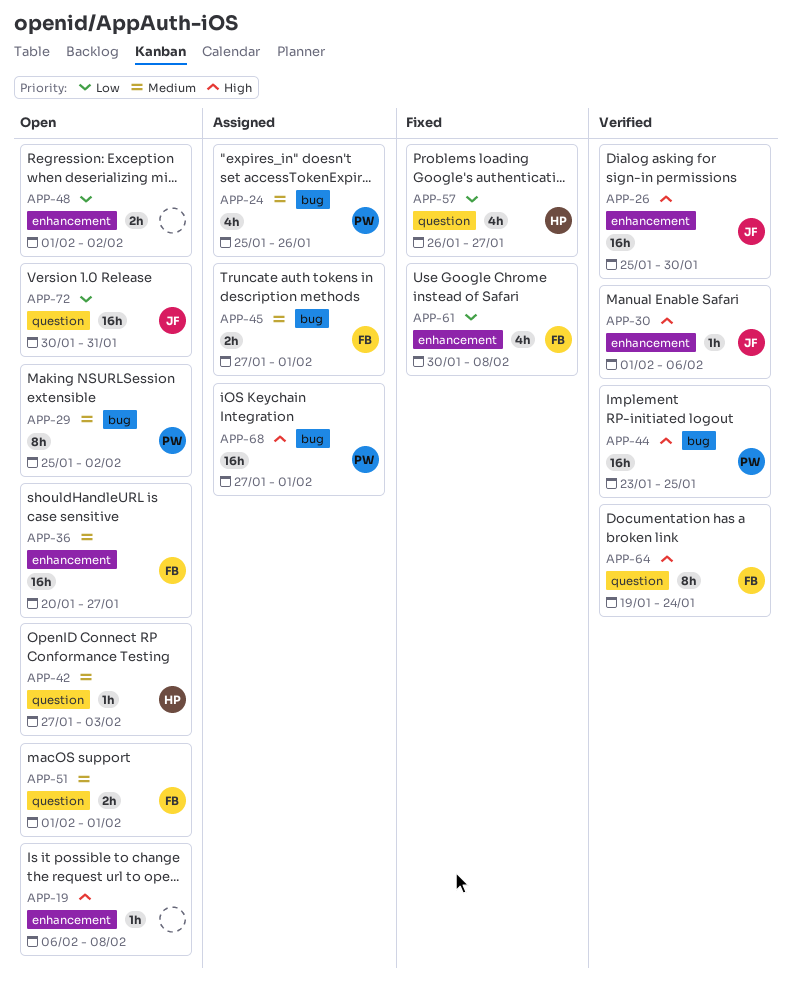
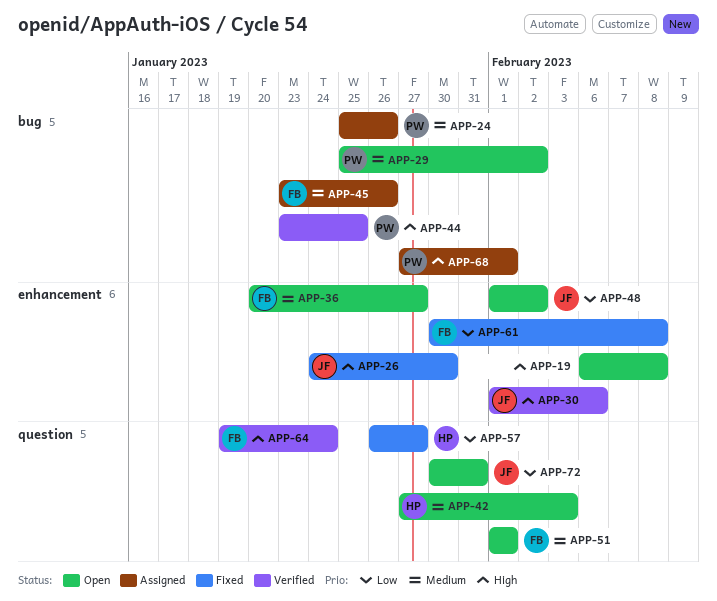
APP-26, status: Verified -> Fixed
APP-26, start: Jan 25 -> Jan 24
APP-45, start: Jan 27 -> Jan 23
APP-45, due: Feb 1 -> Jan 26
APP-48, owner: none -> JF

